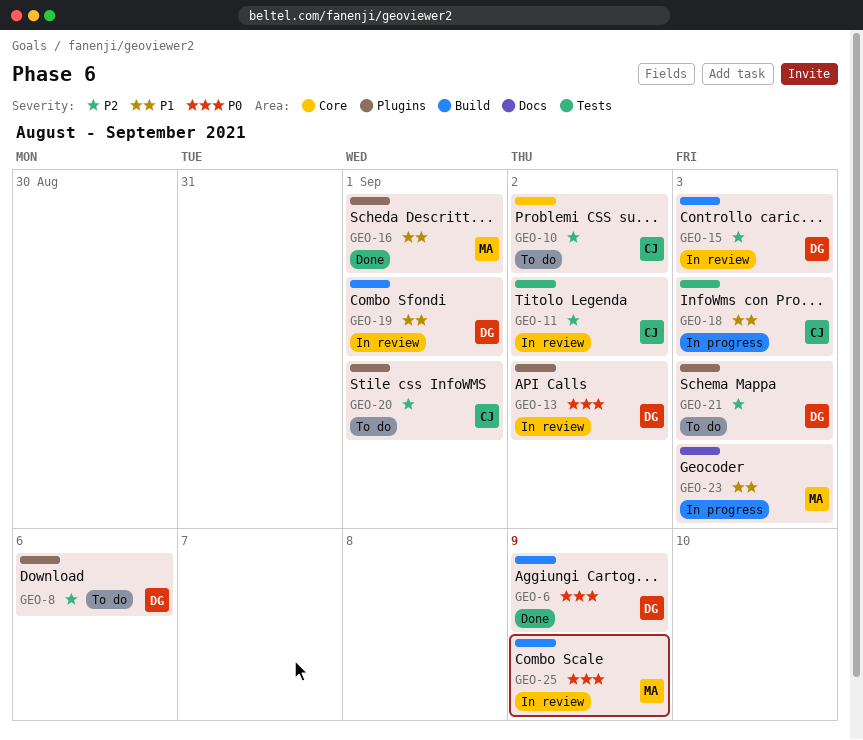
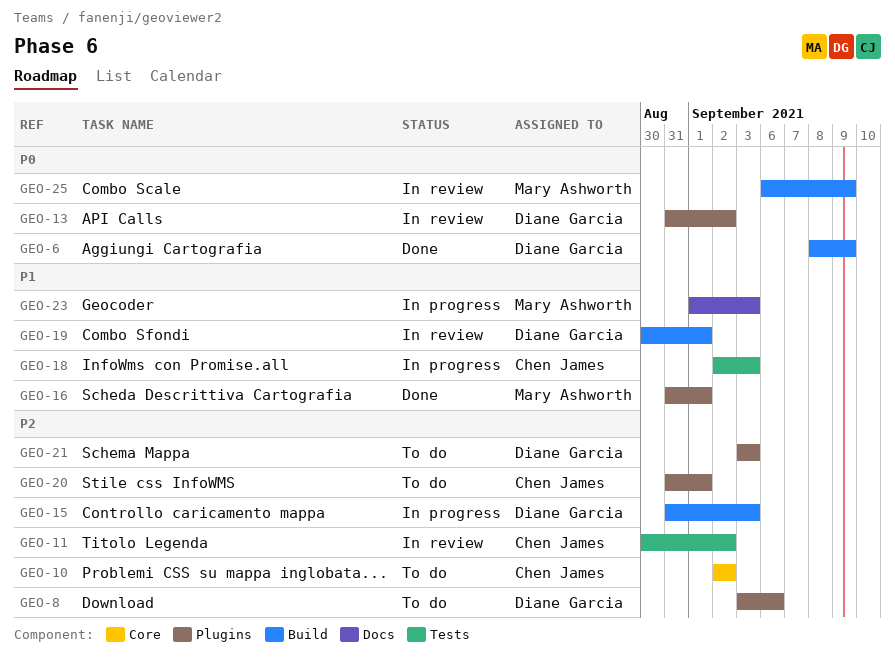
GEO-15, status: In review -> In progress

